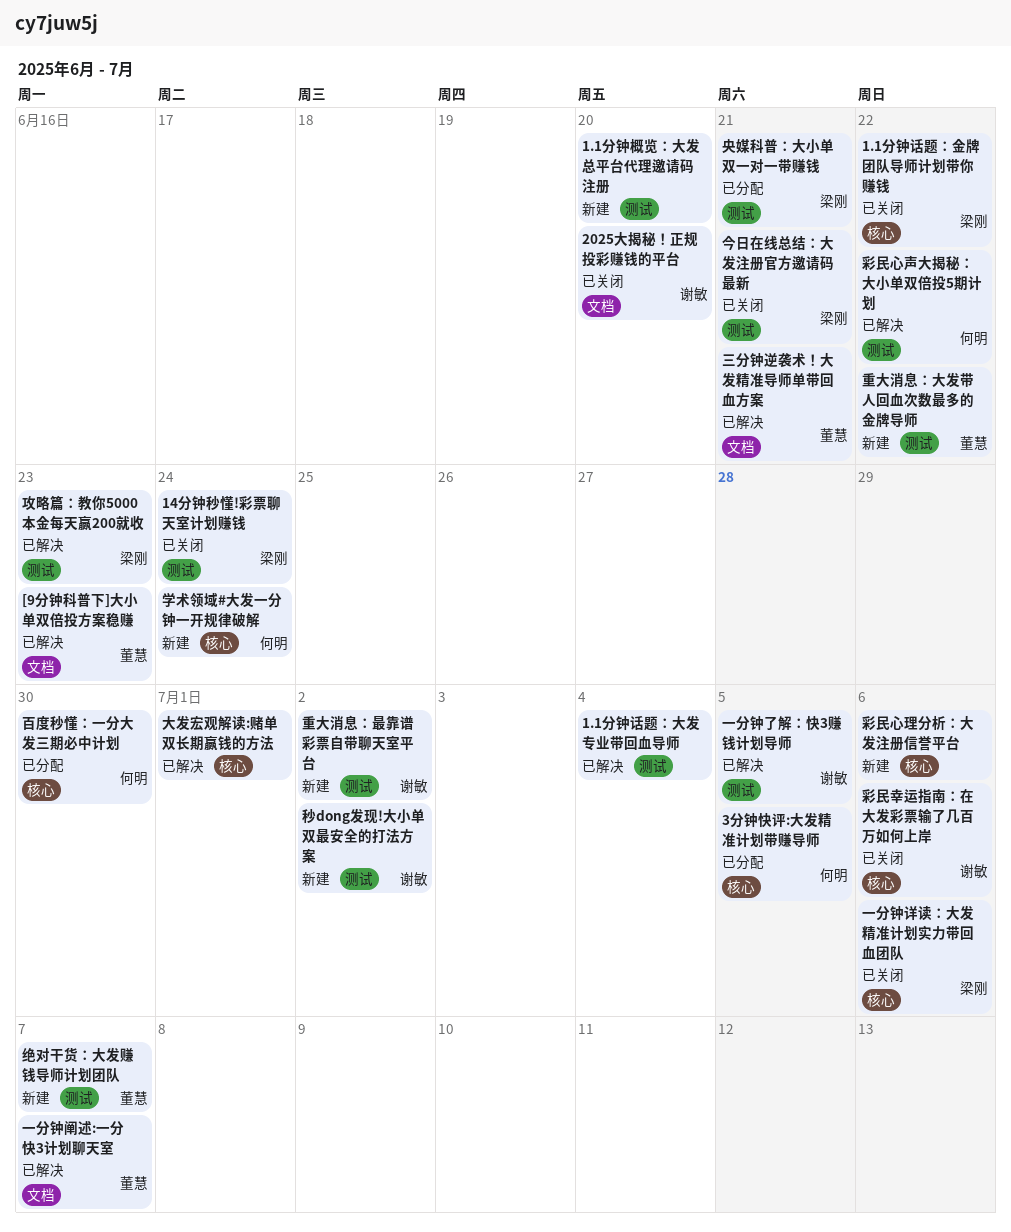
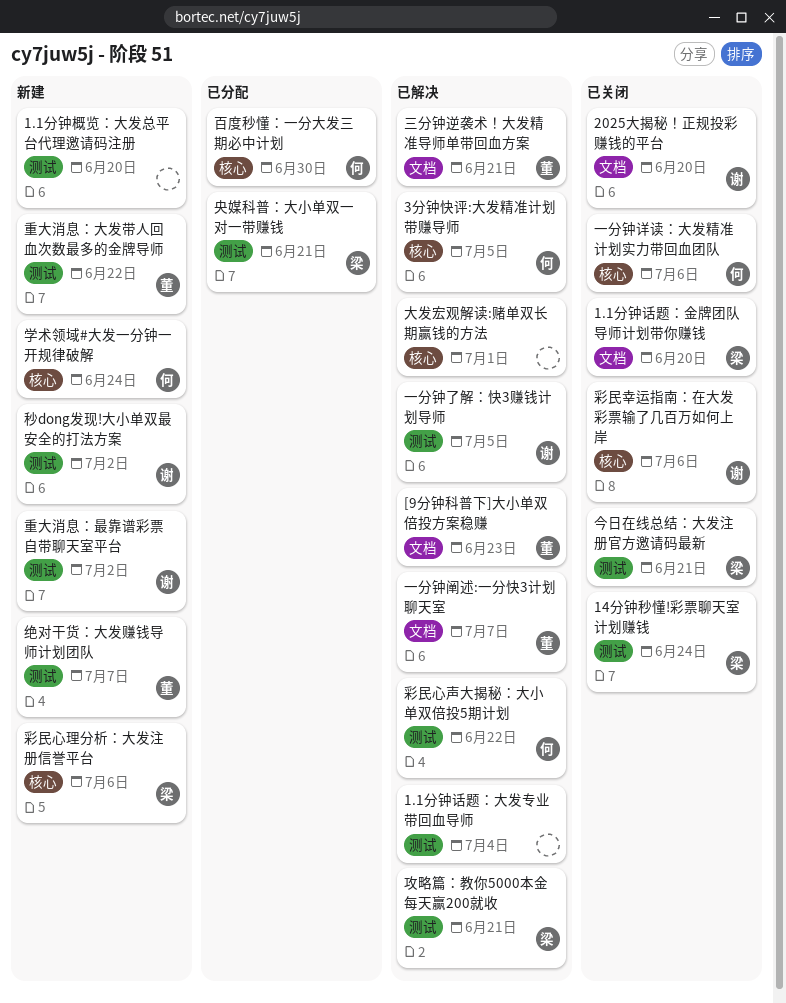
1.1分钟话题：金牌团队导师计划带你赚钱, label: 核心 -> 文档
1.1分钟话题：金牌团队导师计划带你赚钱, due: Jun 22 -> Jun 20
3分钟快评:大发精准计划带赚导师, status: 已分配 -> 已解决
一分钟详读：大发精准计划实力带回血团队, owner: 梁刚 -> 何明
彩民心理分析：大发注册信誉平台, owner: none -> 梁刚
攻略篇：教你5000本金每天赢200就收, due: Jun 23 -> Jun 21

